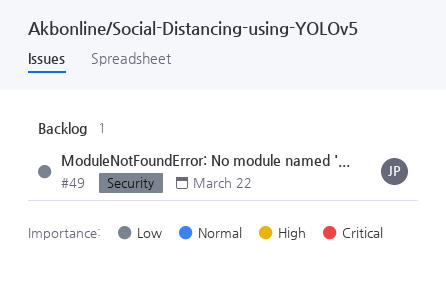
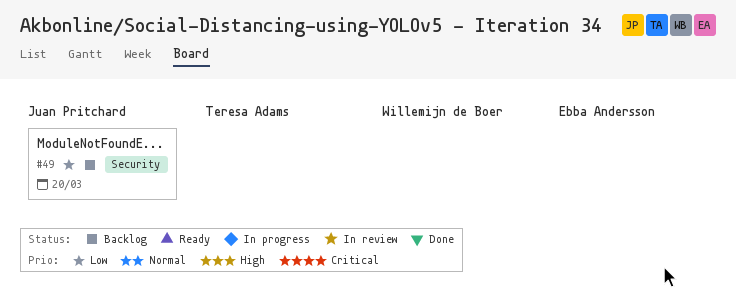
#49, due: Mar 22 -> Mar 20

